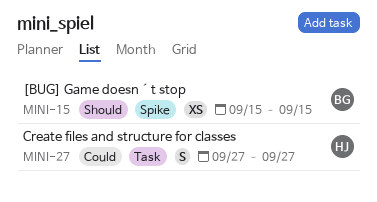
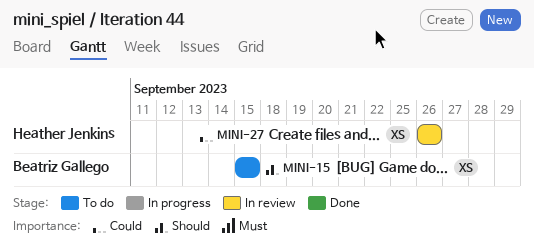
MINI-27, estimate: S -> XS
MINI-27, start: Sep 27 -> Sep 26
MINI-27, due: Sep 27 -> Sep 26

